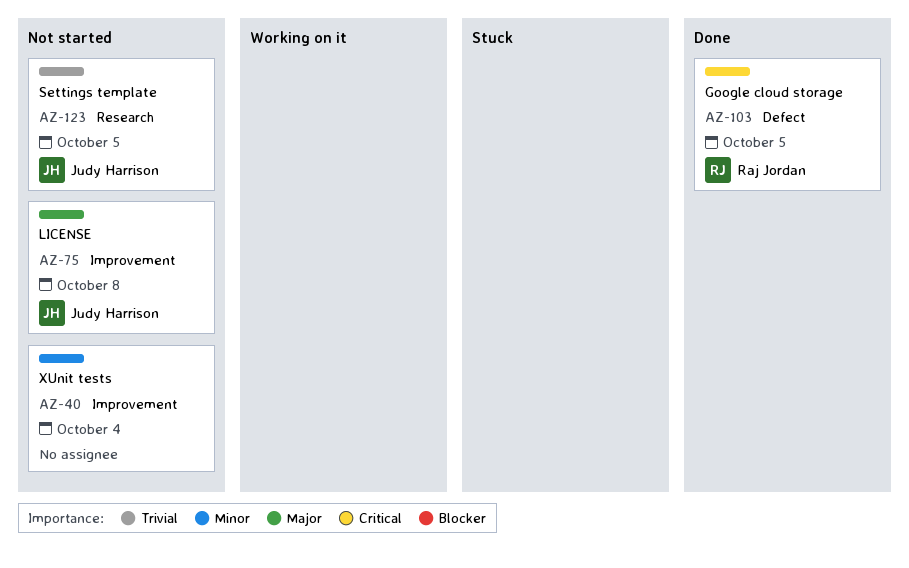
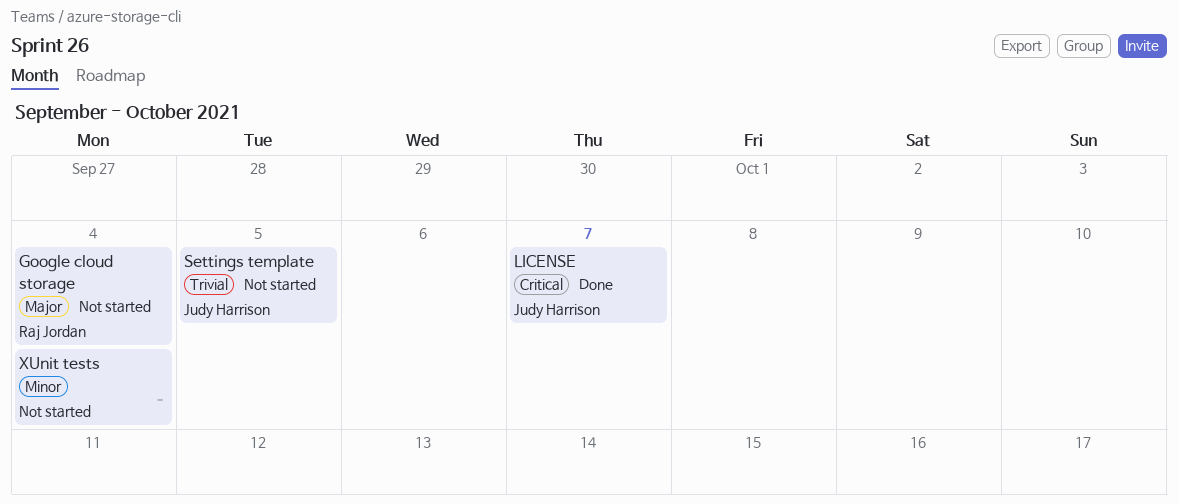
Google cloud storage, status: Done -> Not started
Google cloud storage, priority: Critical -> Major
Google cloud storage, due: Oct 5 -> Oct 4
LICENSE, status: Not started -> Done
LICENSE, priority: Major -> Critical
LICENSE, due: Oct 8 -> Oct 7

